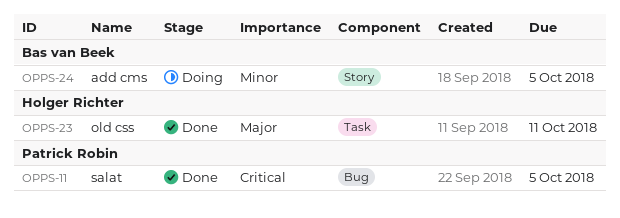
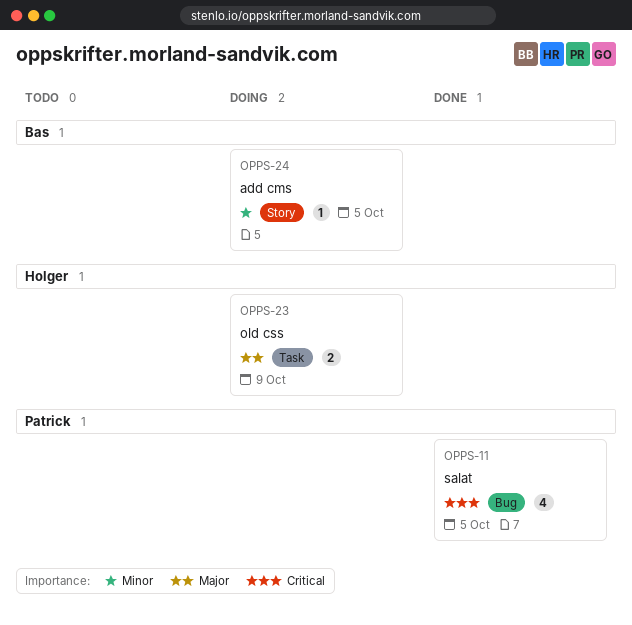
OPPS-23, status: Done -> Doing
OPPS-23, due: Oct 11 -> Oct 9

